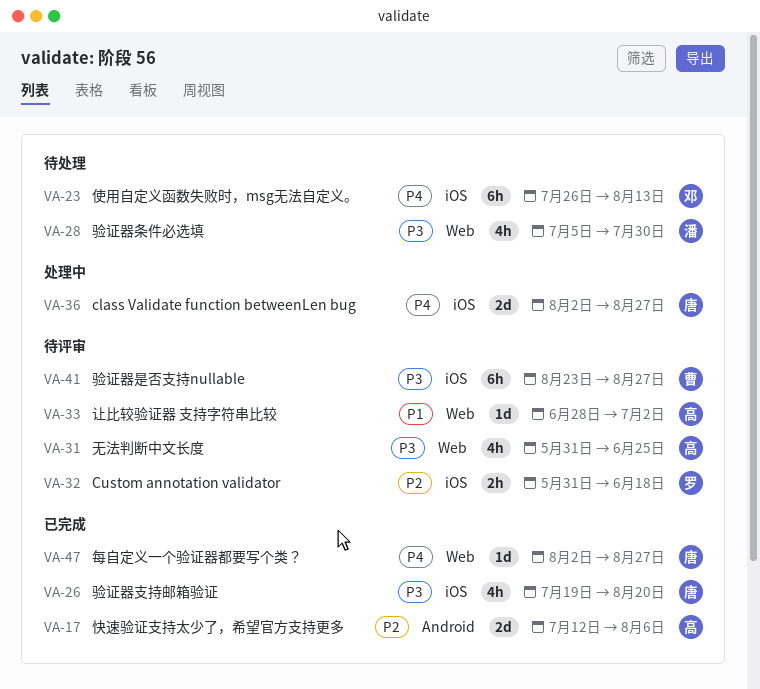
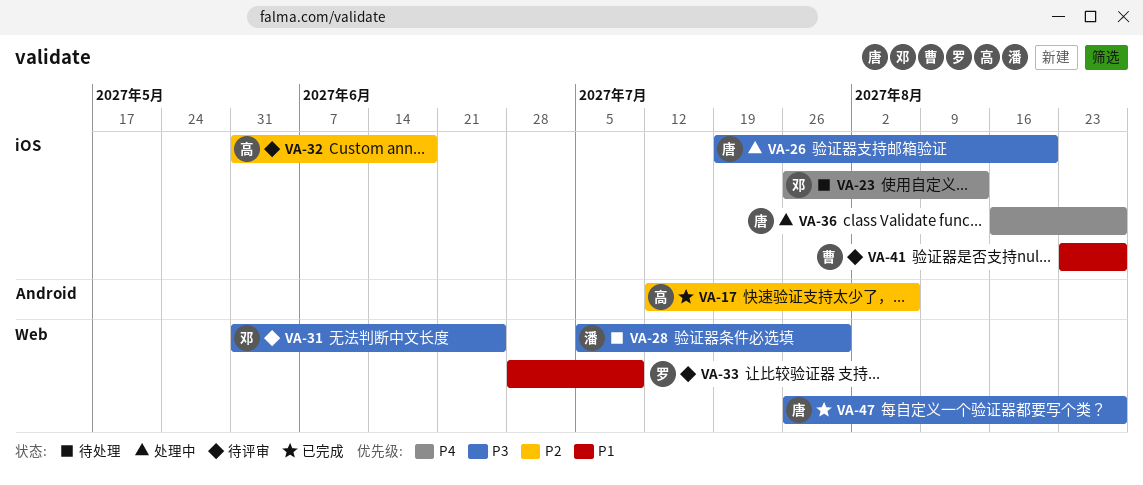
VA-26, status: 已完成 -> 处理中
VA-31, owner: 高 -> 邓
VA-32, owner: 罗 -> 高
VA-33, owner: 高 -> 罗
VA-33, due: Jul 2 -> Jul 9
VA-36, start: Aug 2 -> Aug 16
VA-41, priority: P3 -> P1
VA-47, priority: P4 -> P3
VA-47, start: Aug 2 -> Jul 26

